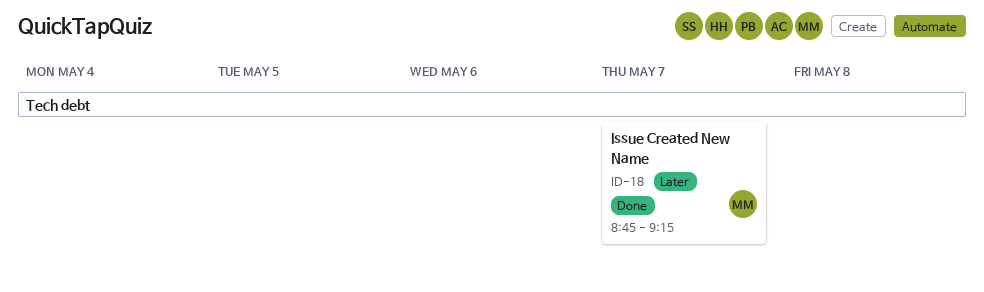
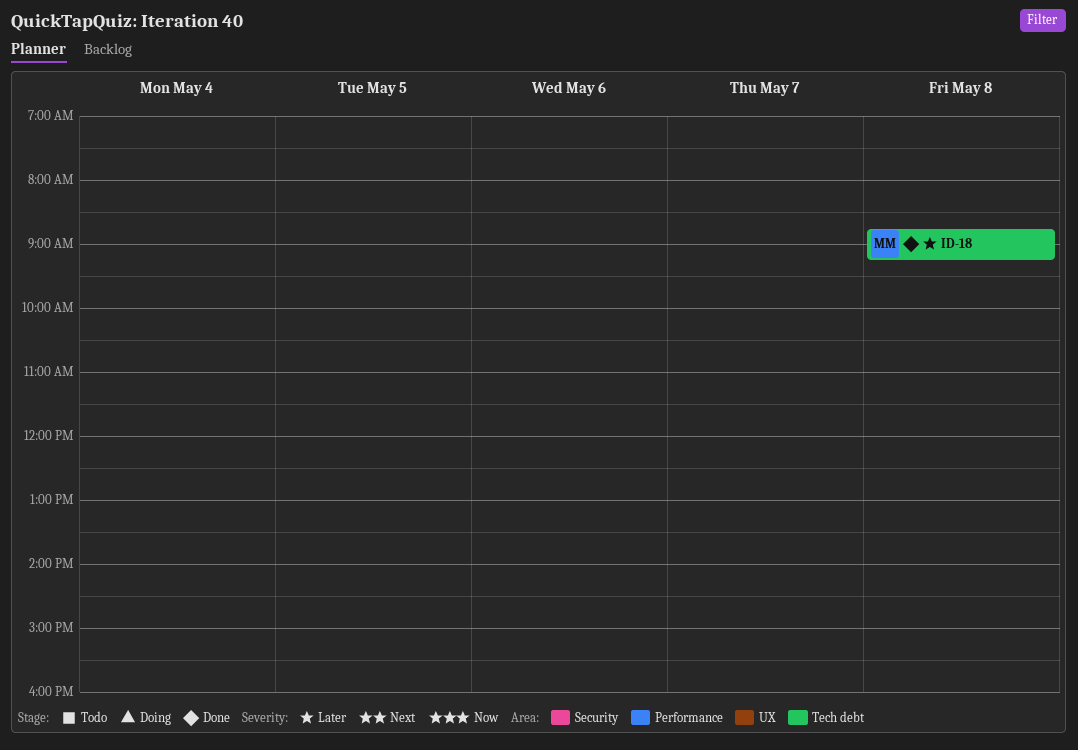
ID-18, day: May 7 -> May 8

